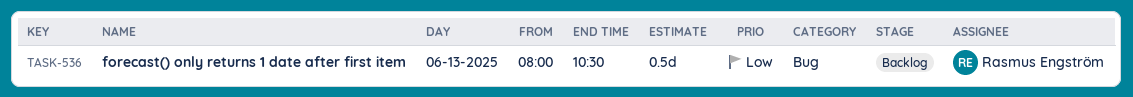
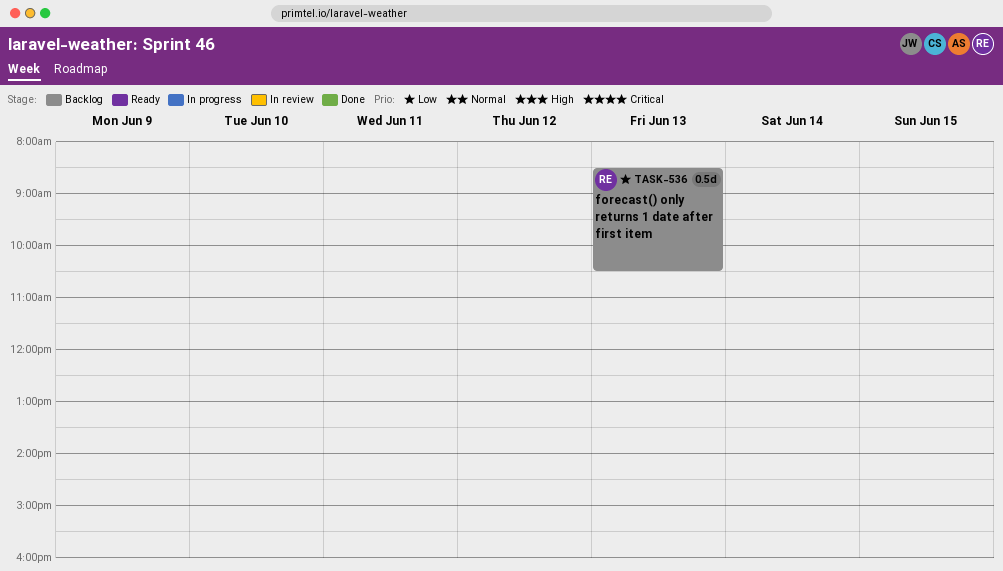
TASK-536, begins: 08:00 -> 08:30

